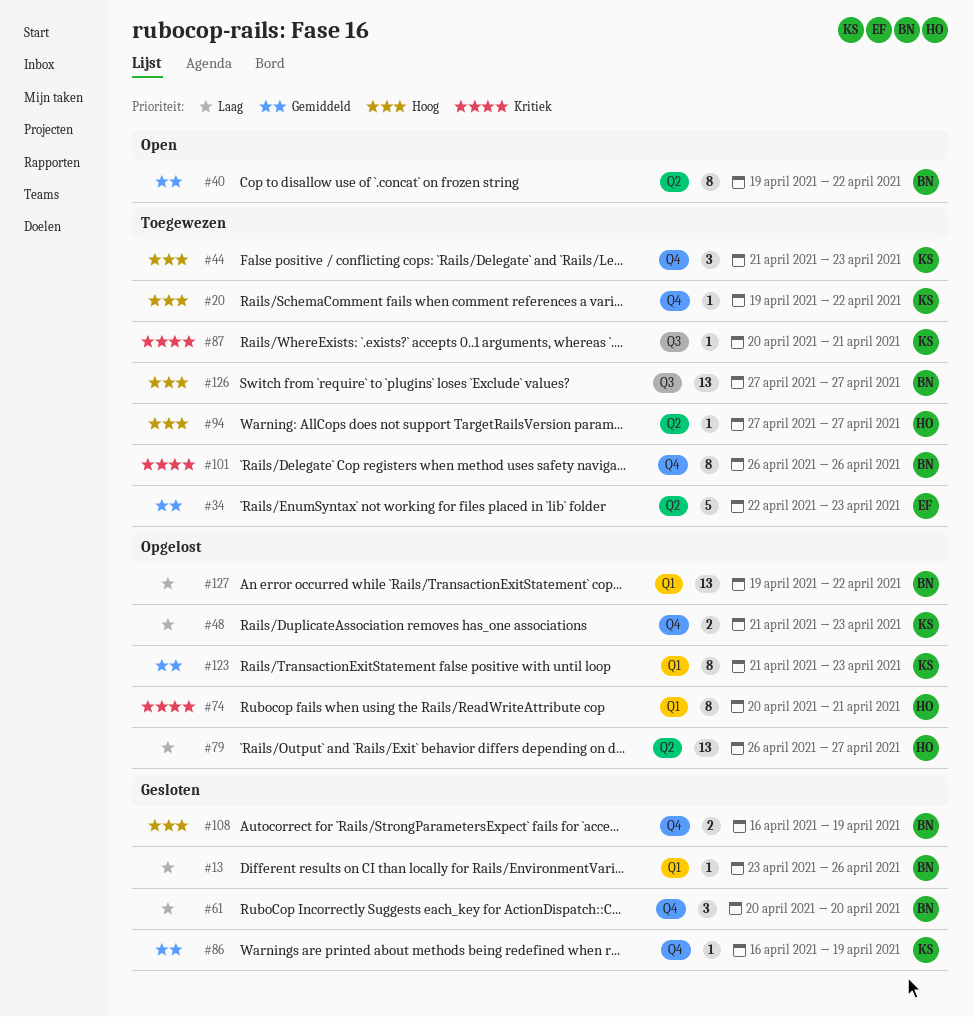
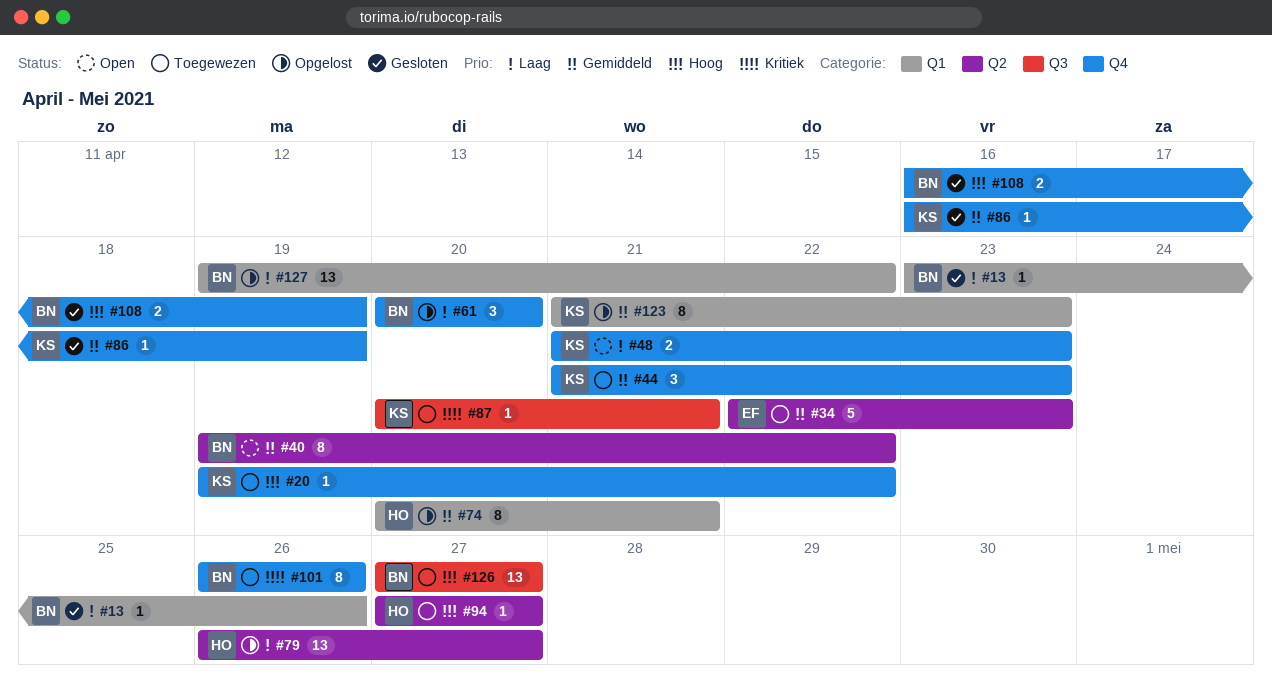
#44, priority: Hoog -> Gemiddeld
#48, status: Opgelost -> Open
#61, status: Gesloten -> Opgelost
#74, priority: Kritiek -> Gemiddeld

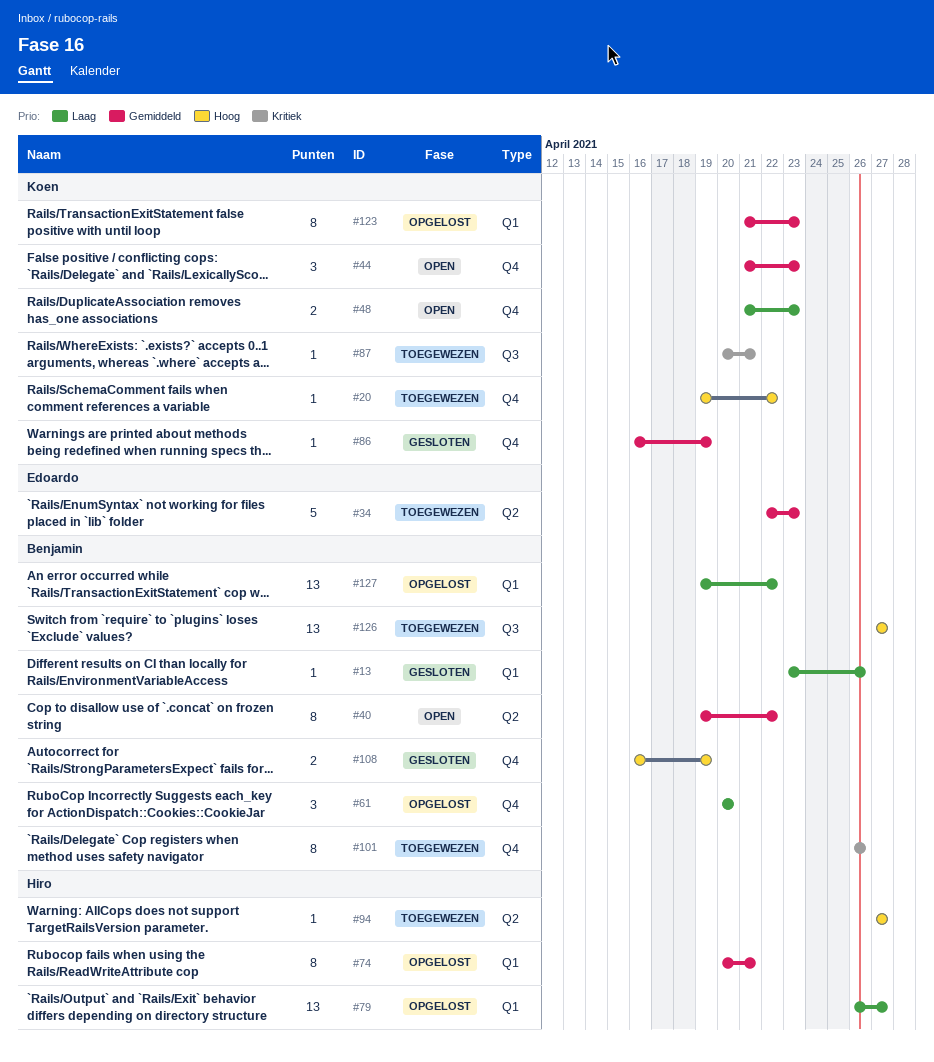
#44, status: Toegewezen -> Open
#79, label: Q2 -> Q1

